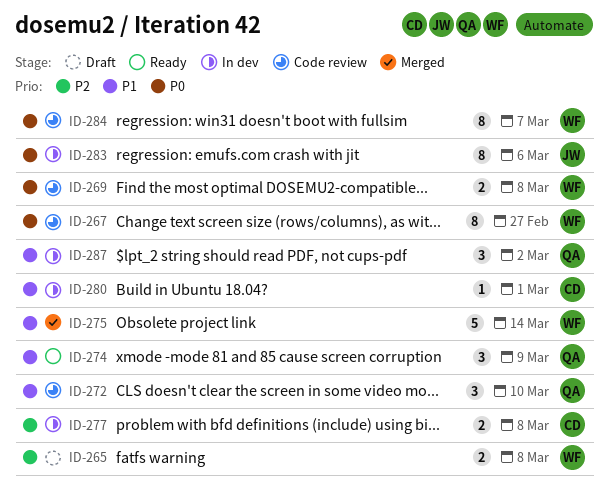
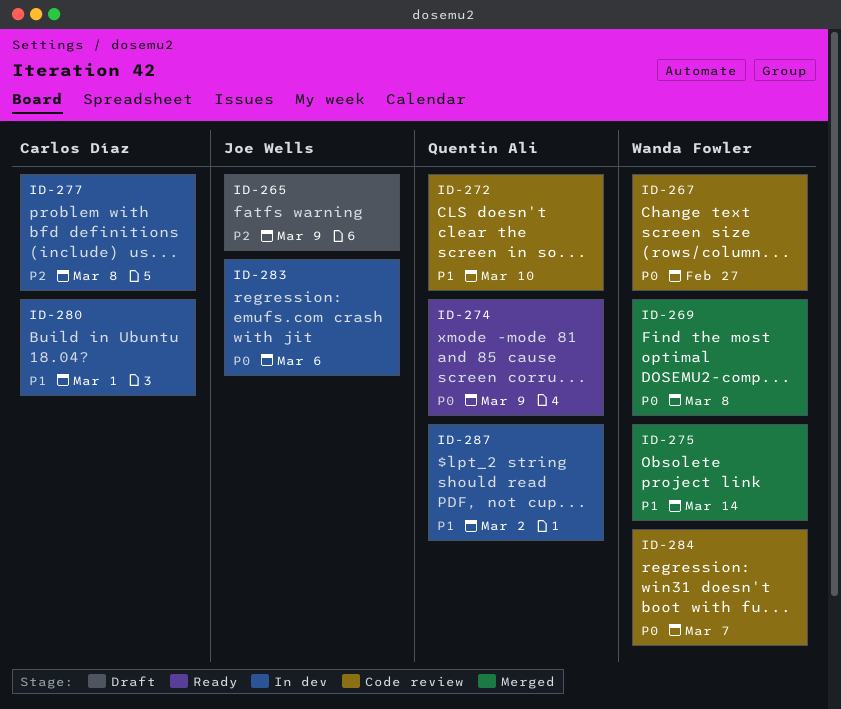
ID-265, owner: Wanda Fowler -> Joe Wells
ID-265, due: Mar 8 -> Mar 9
ID-269, status: Code review -> Merged
ID-274, priority: P1 -> P0

